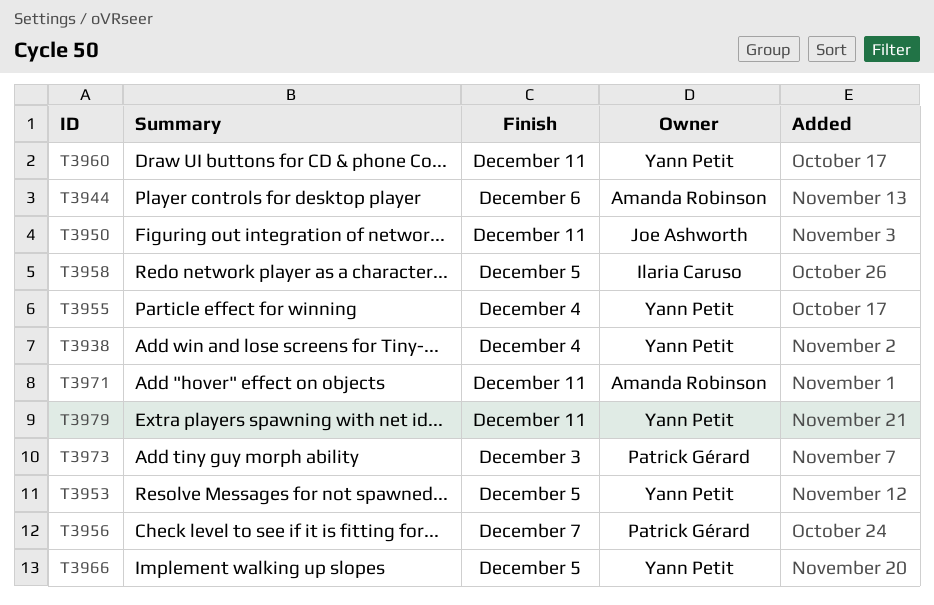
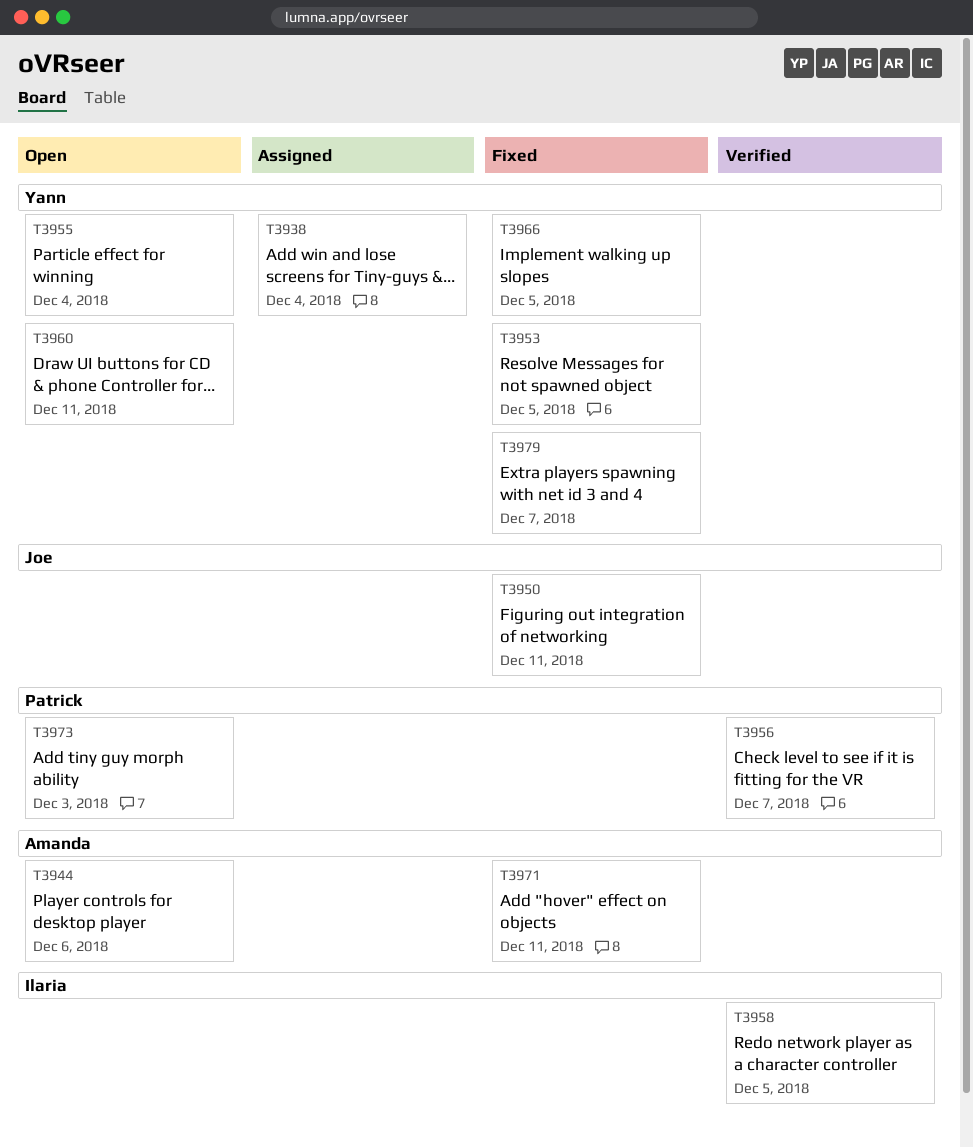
T3979, due: Dec 11 -> Dec 7

